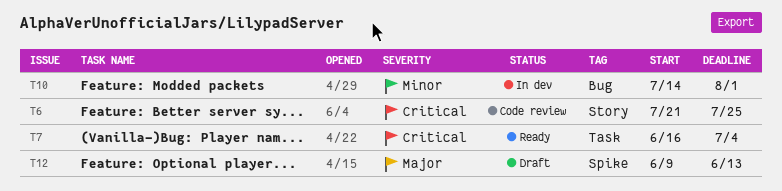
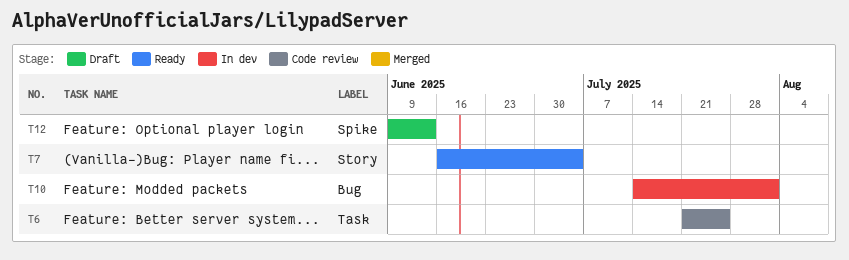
T6, label: Story -> Task
T7, label: Task -> Story

